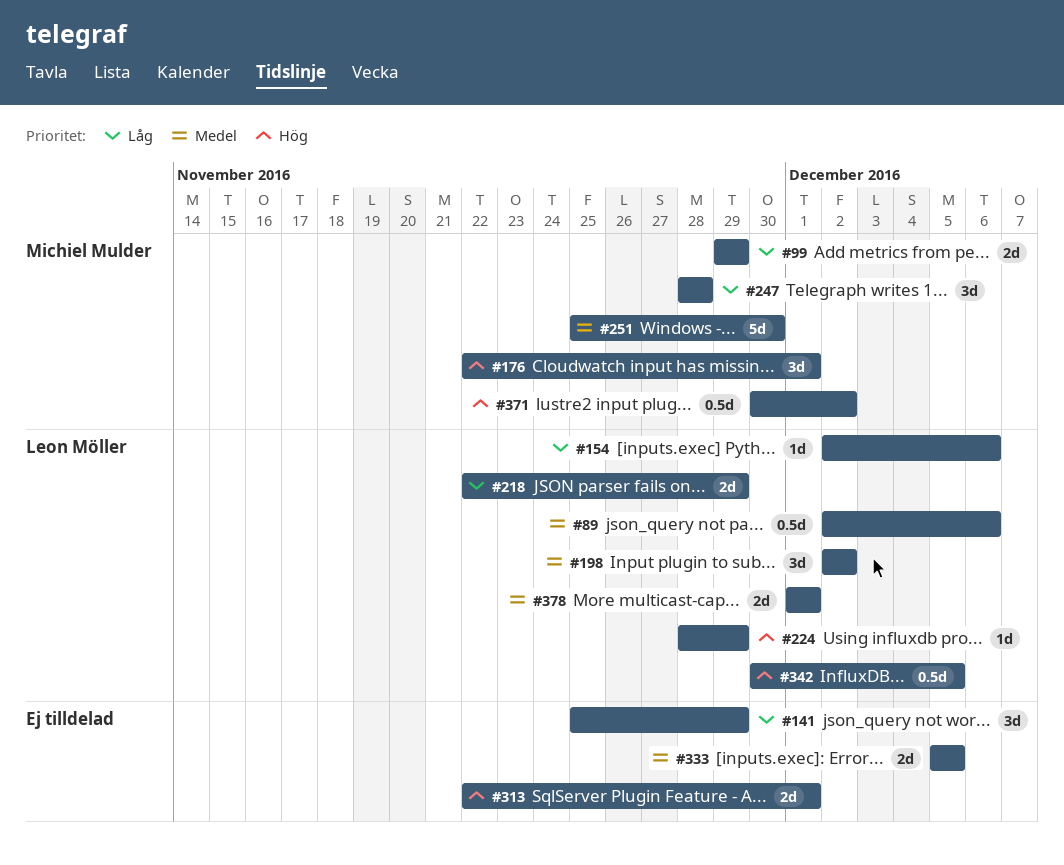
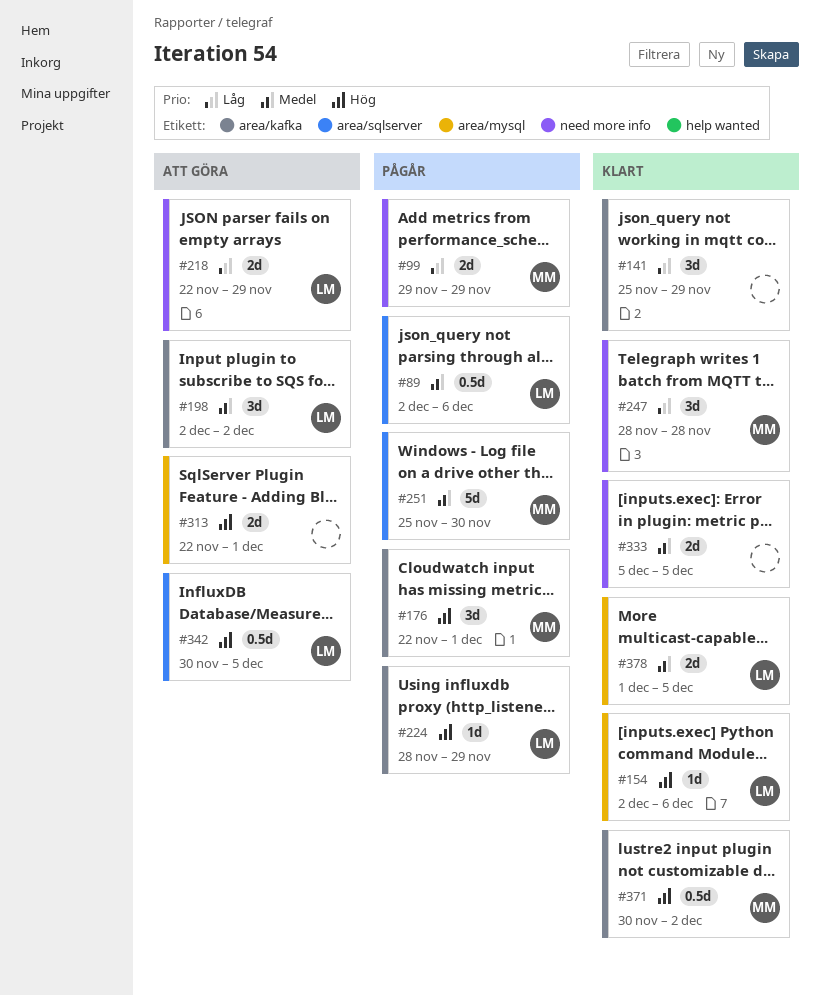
#154, priority: Låg -> Hög
#378, due: Dec 1 -> Dec 5

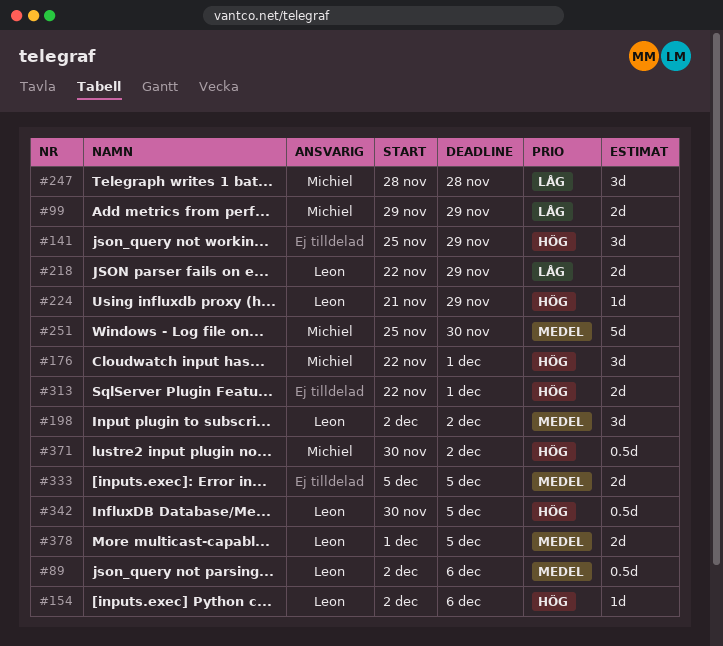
#141, priority: Låg -> Hög
#224, start: Nov 28 -> Nov 21

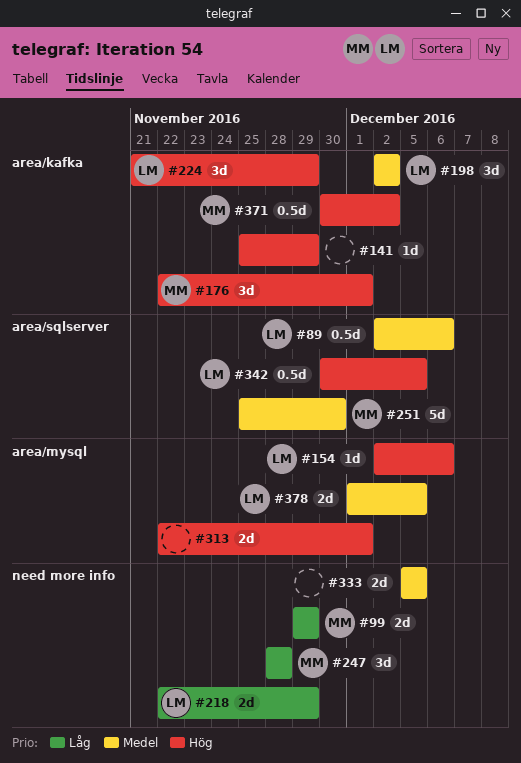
#141, estimate: 3d -> 1d
#224, estimate: 1d -> 3d

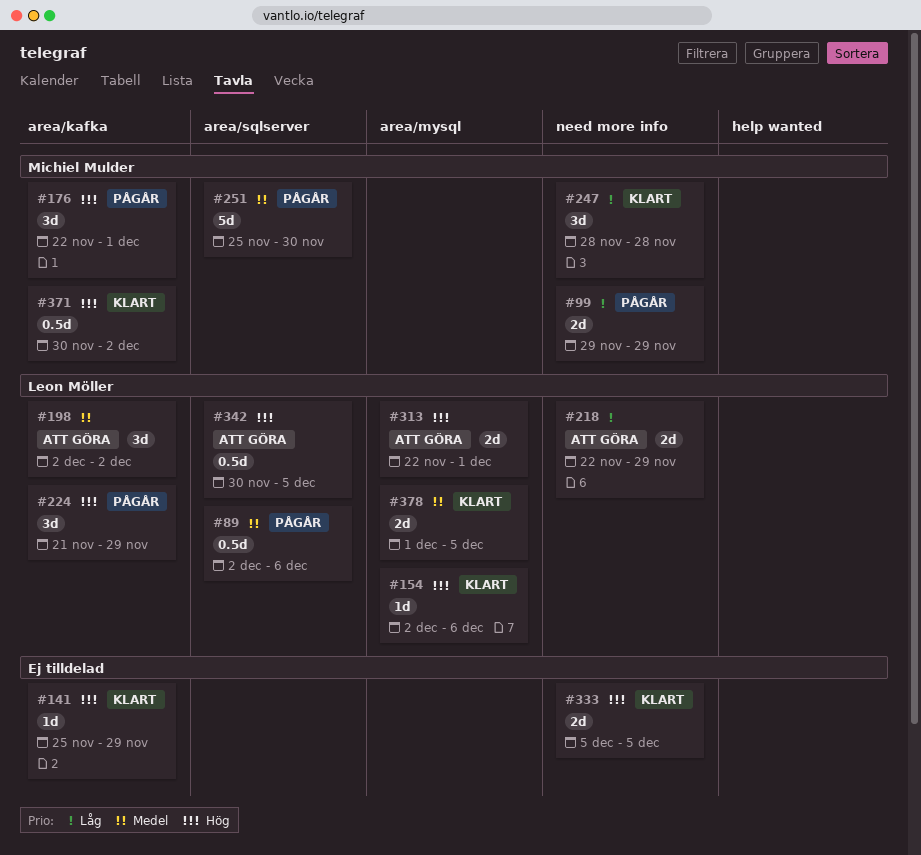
#313, owner: none -> Leon Möller
#333, priority: Medel -> Hög

